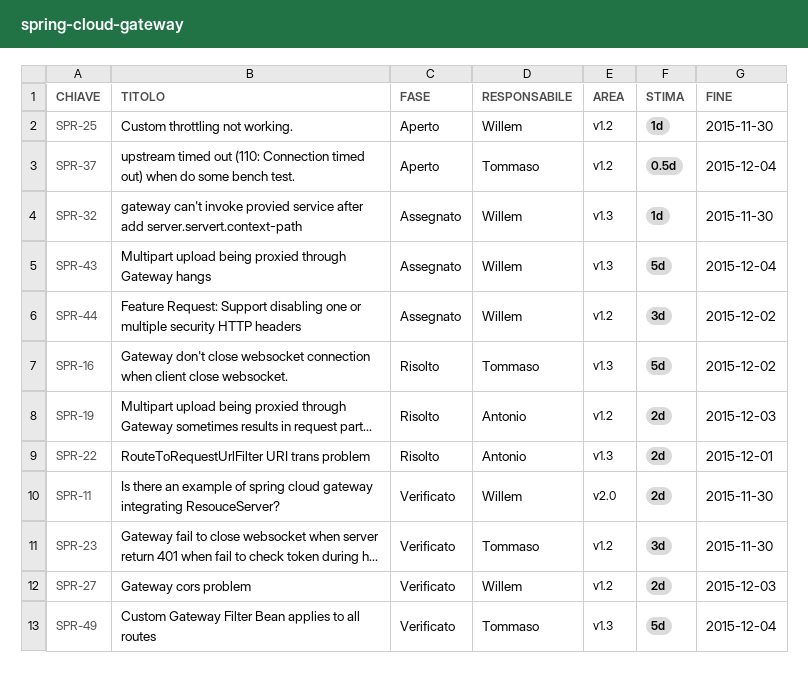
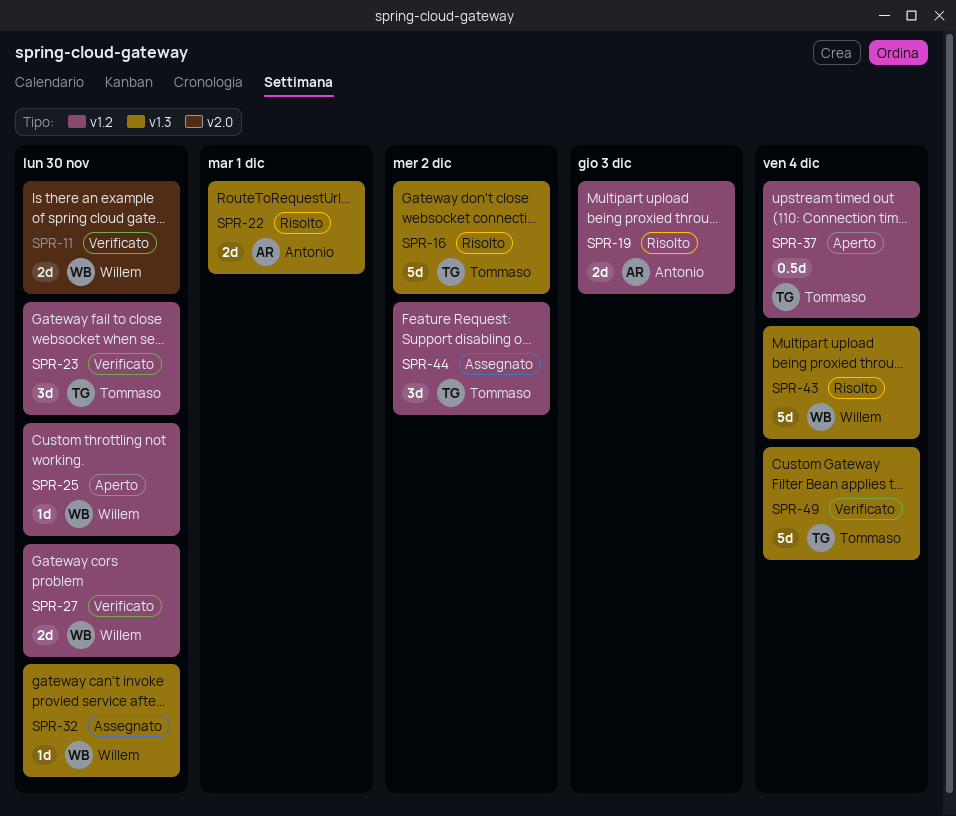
SPR-27, due: Dec 3 -> Nov 30
SPR-43, status: Assegnato -> Risolto
SPR-44, owner: Willem -> Tommaso

